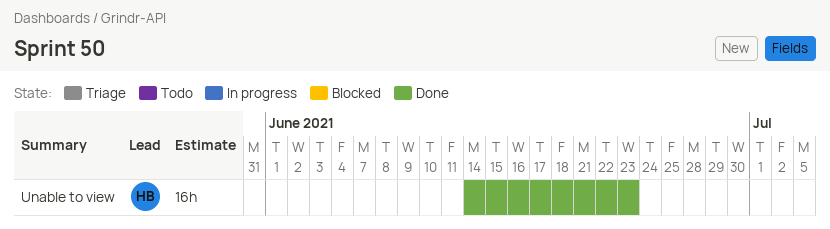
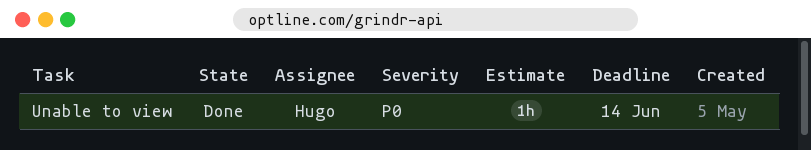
Unable to view, estimate: 16h -> 1h
Unable to view, due: Jun 23 -> Jun 14

